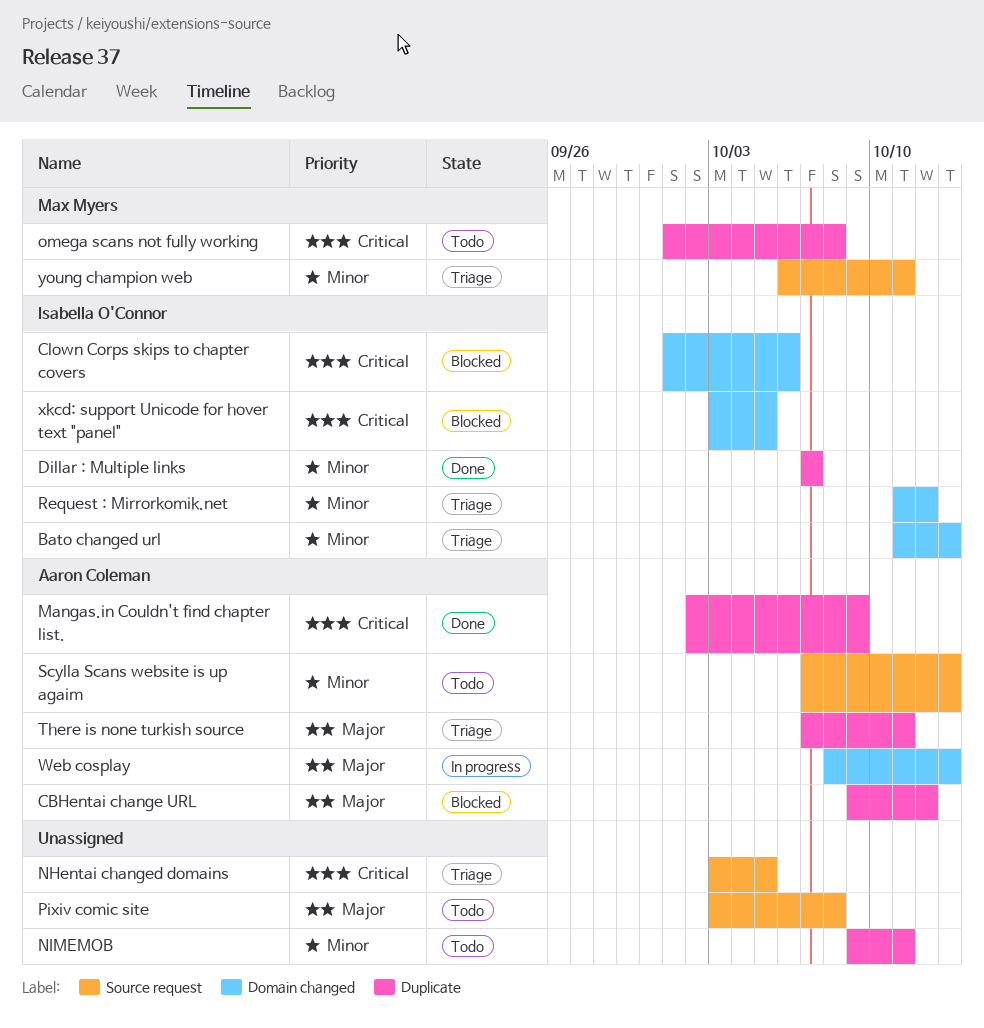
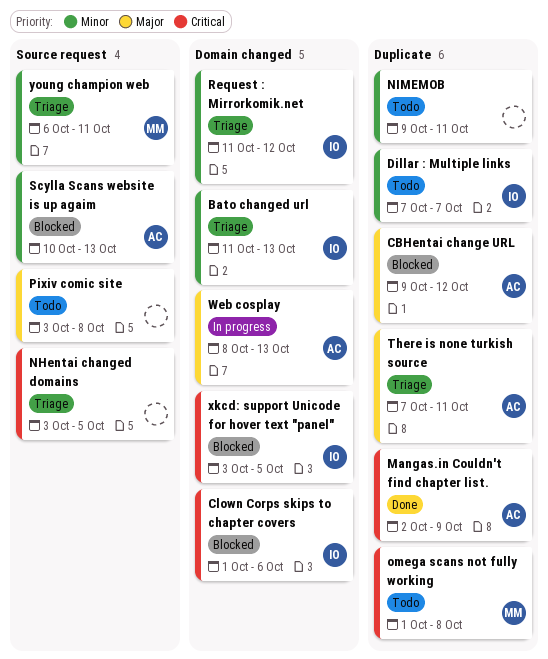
Dillar : Multiple links, status: Done -> Todo
Scylla Scans website is up agaim, status: Todo -> Blocked
Scylla Scans website is up agaim, start: Oct 7 -> Oct 10

